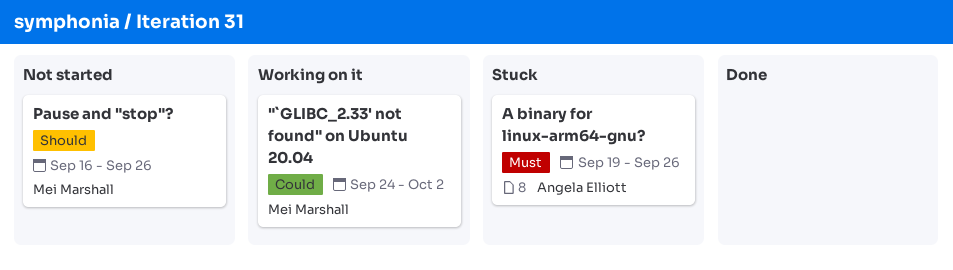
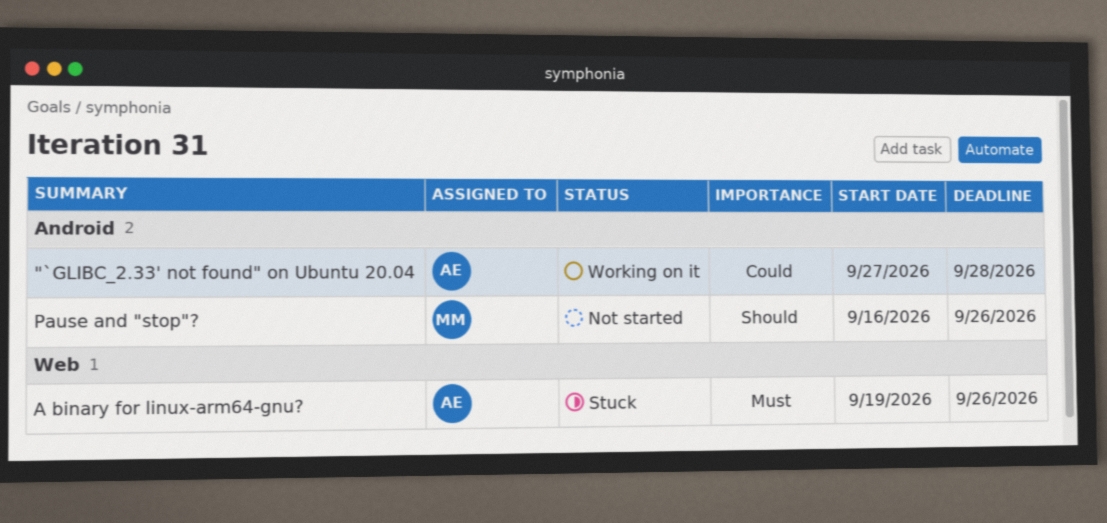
"`GLIBC_2.33' not found" on Ubuntu 20.04, owner: Mei Marshall -> Angela Elliott
"`GLIBC_2.33' not found" on Ubuntu 20.04, start: Sep 24 -> Sep 27
"`GLIBC_2.33' not found" on Ubuntu 20.04, due: Oct 2 -> Sep 28

